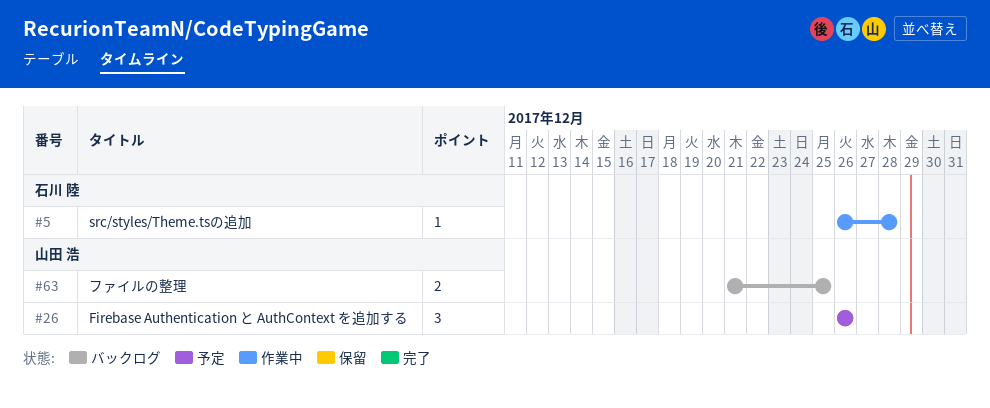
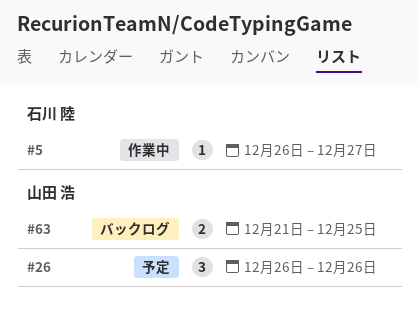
#5, due: Dec 28 -> Dec 27

